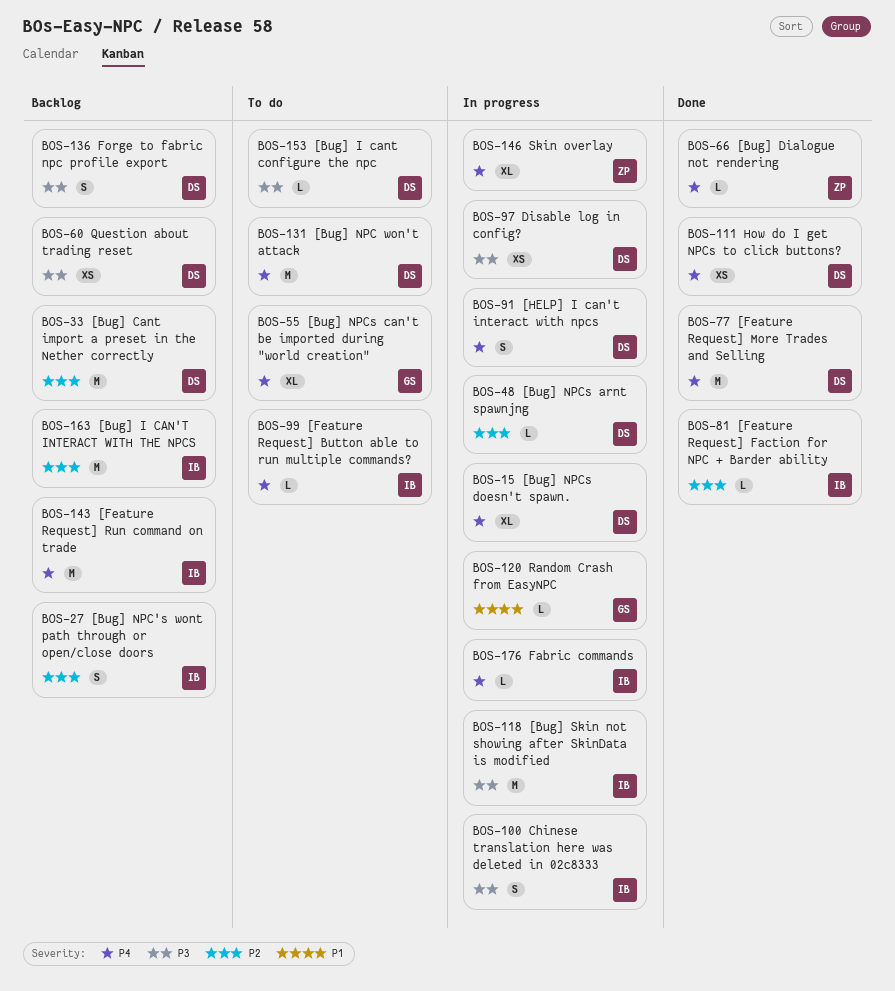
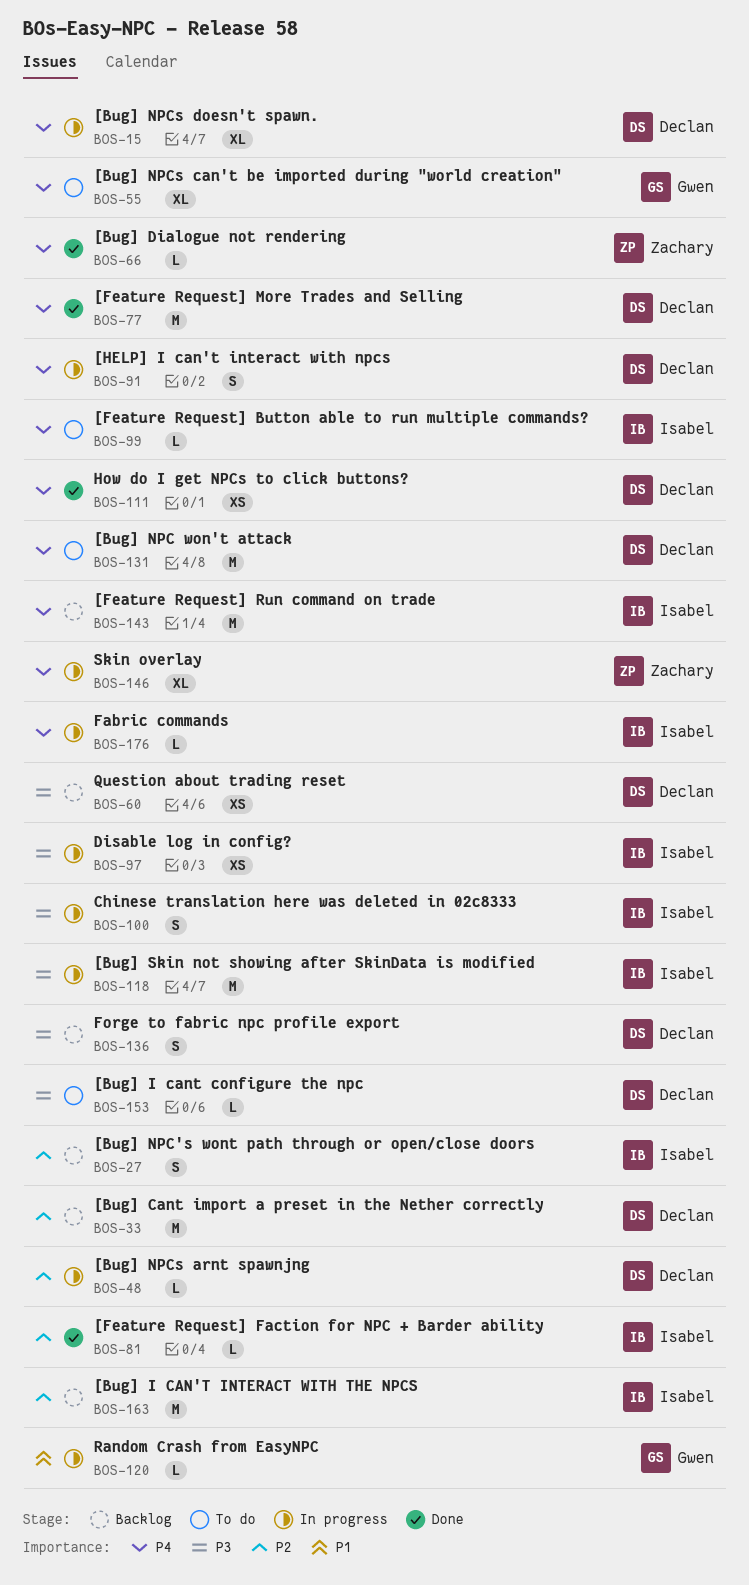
BOS-97, owner: Declan -> Isabel

